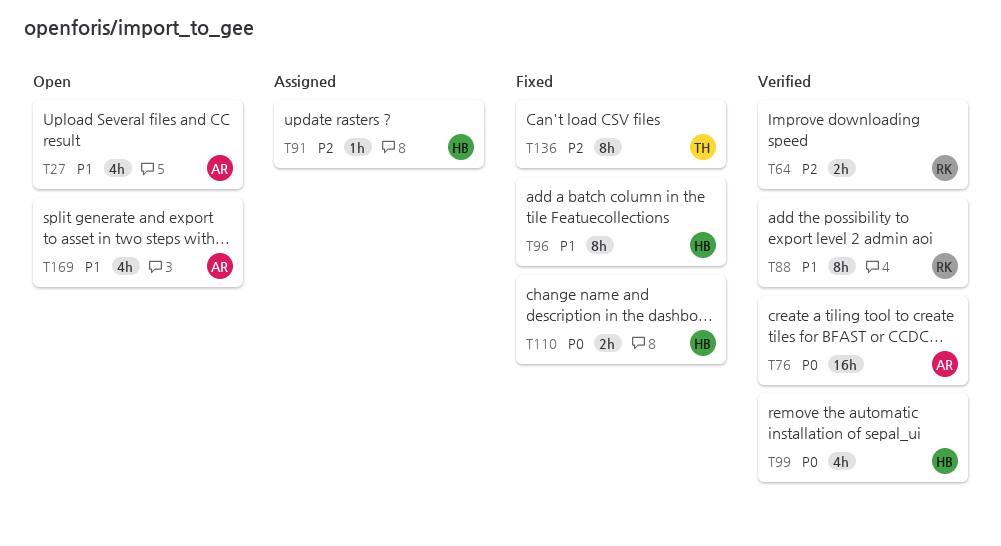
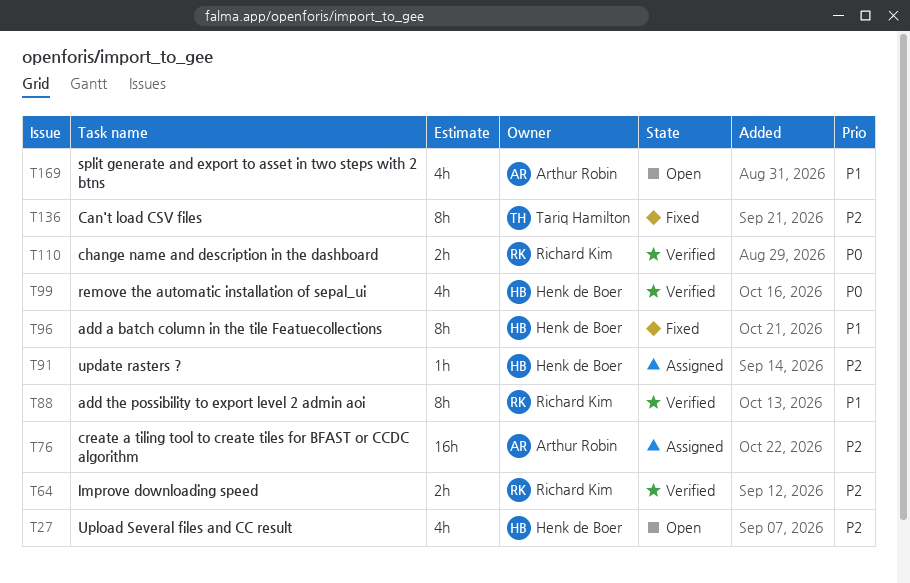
T27, owner: Arthur Robin -> Henk de Boer
T27, priority: P1 -> P2
T76, status: Verified -> Assigned
T76, priority: P0 -> P2
T110, status: Fixed -> Verified
T110, owner: Henk de Boer -> Richard Kim

